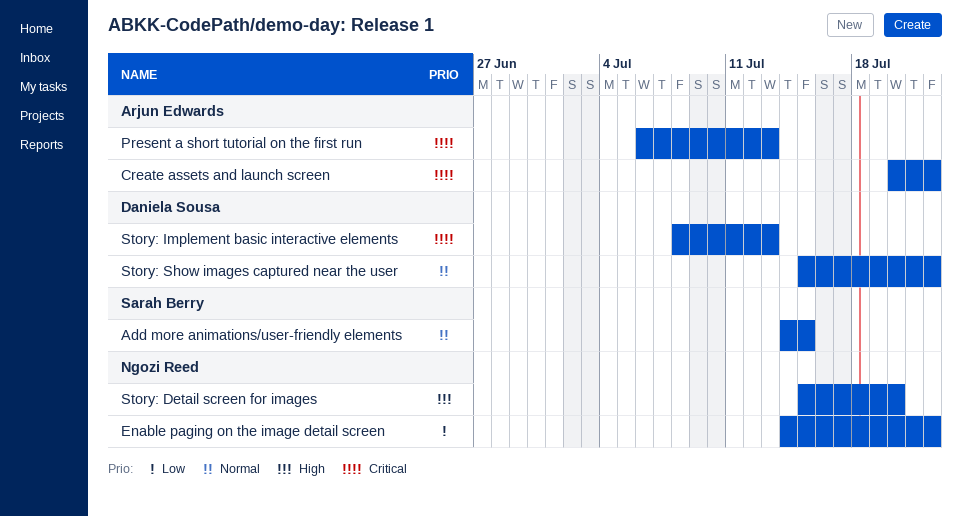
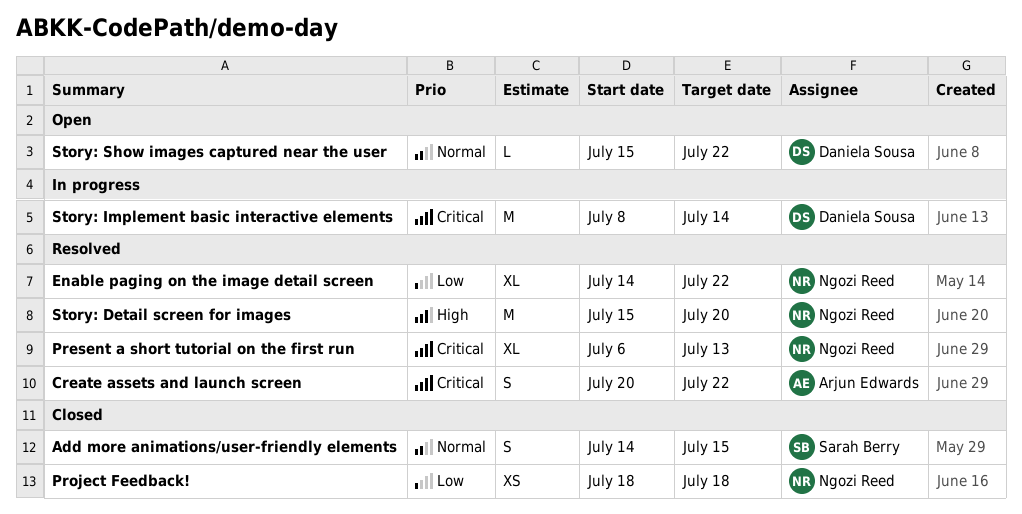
Present a short tutorial on the first run, owner: Arjun Edwards -> Ngozi Reed
Project Feedback!: none -> present
Story: Implement basic interactive elements, due: Jul 13 -> Jul 14

